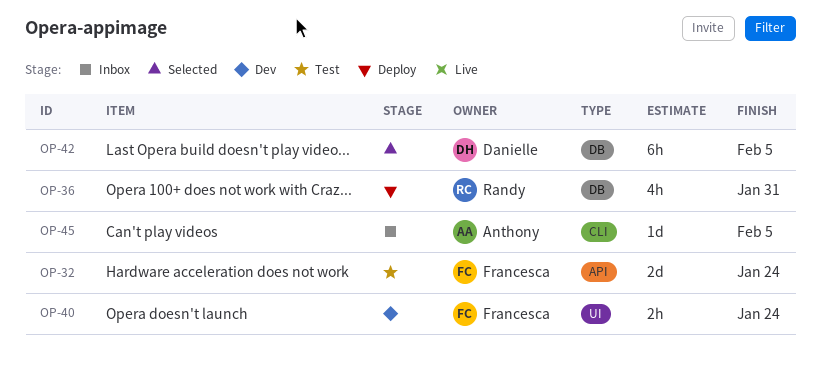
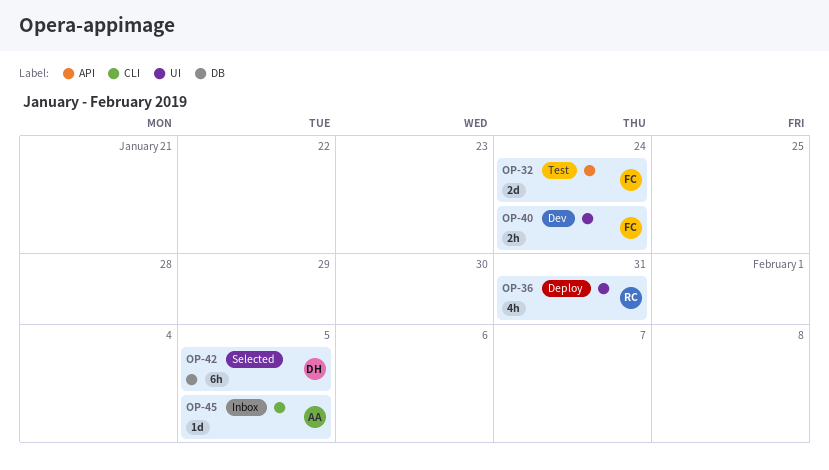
OP-36, label: DB -> UI

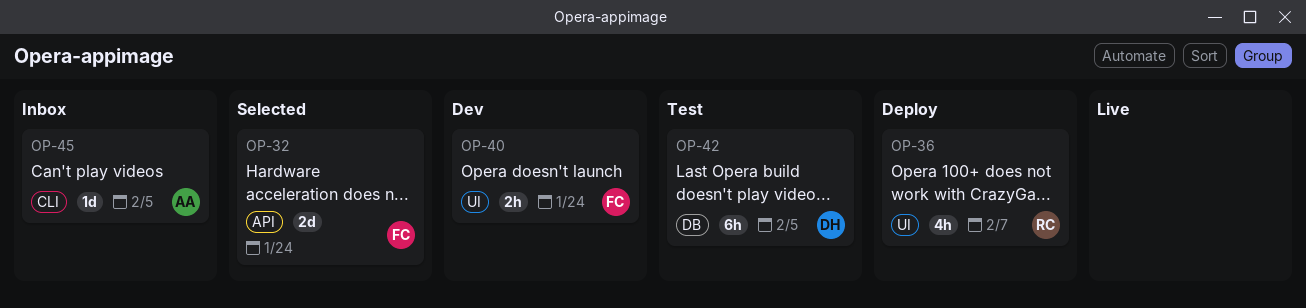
OP-32, status: Test -> Selected
OP-36, due: Jan 31 -> Feb 7
OP-42, status: Selected -> Test

